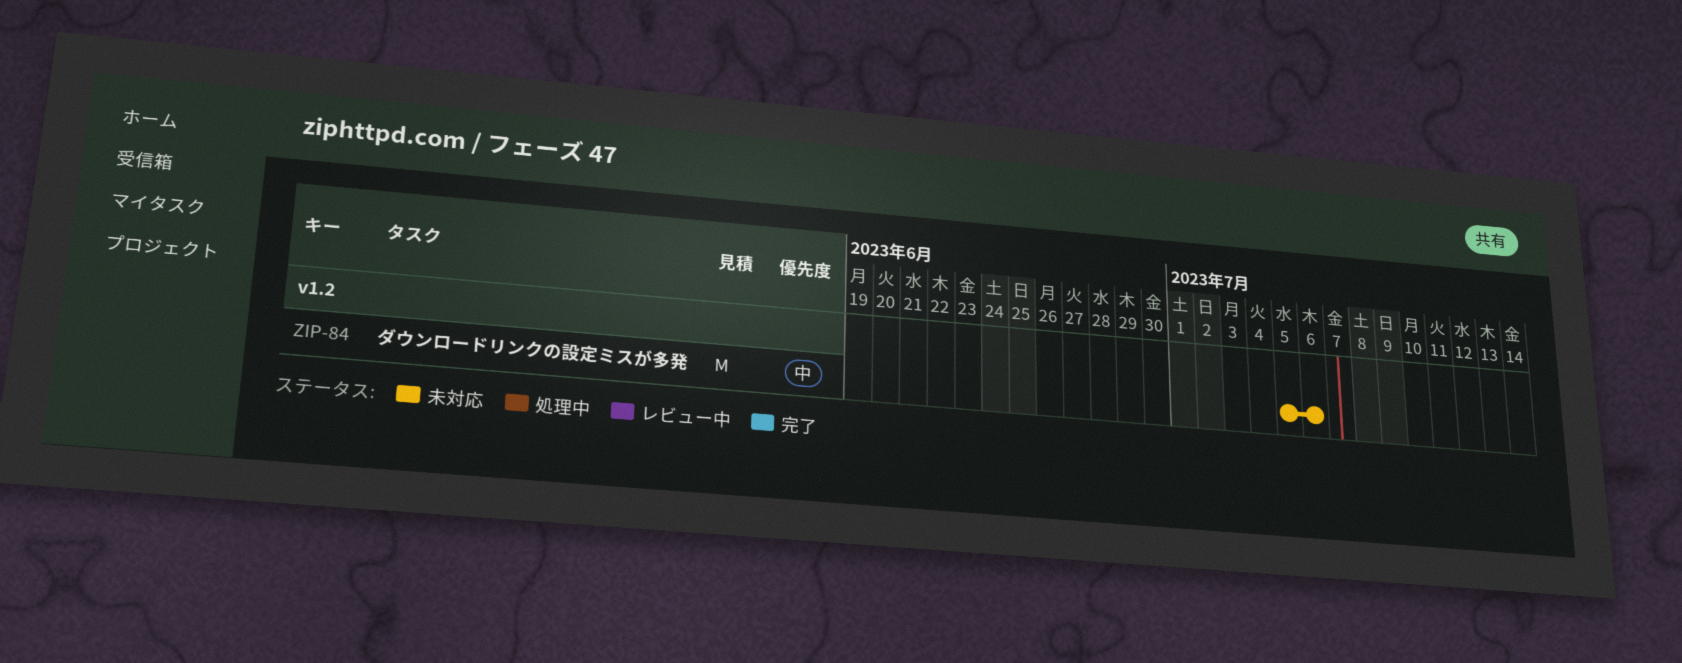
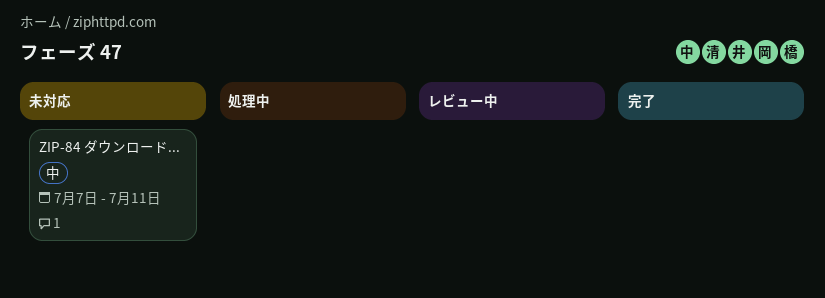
ZIP-84, start: Jul 5 -> Jul 7
ZIP-84, due: Jul 6 -> Jul 11

